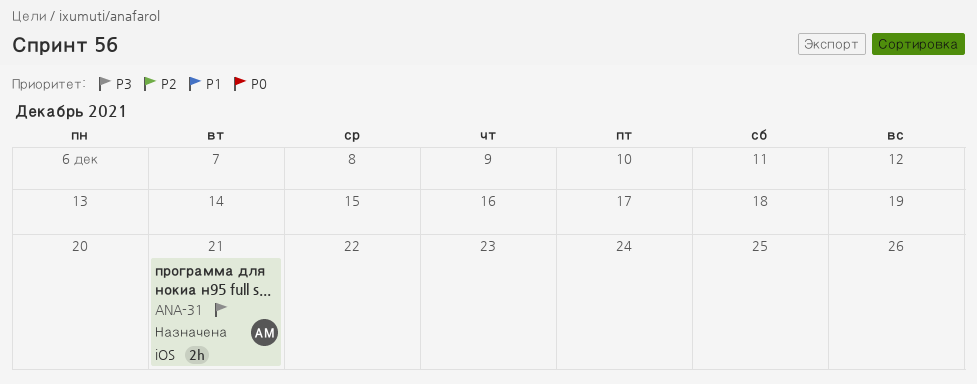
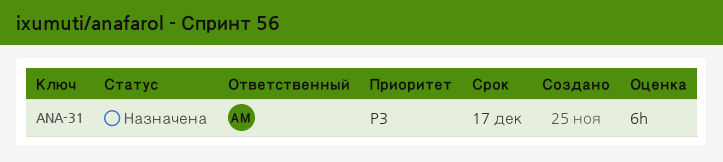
ANA-31, estimate: 2h -> 6h
ANA-31, due: Dec 21 -> Dec 17

